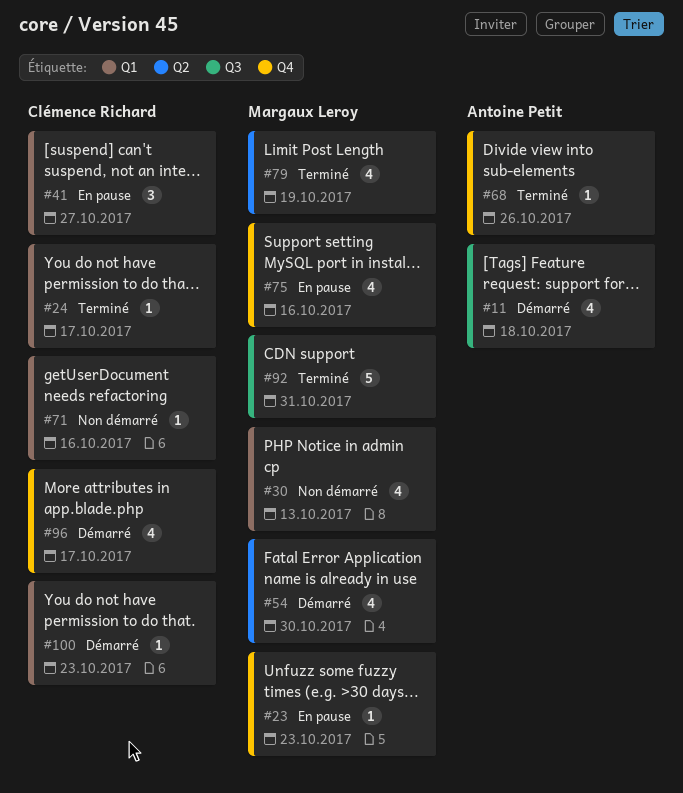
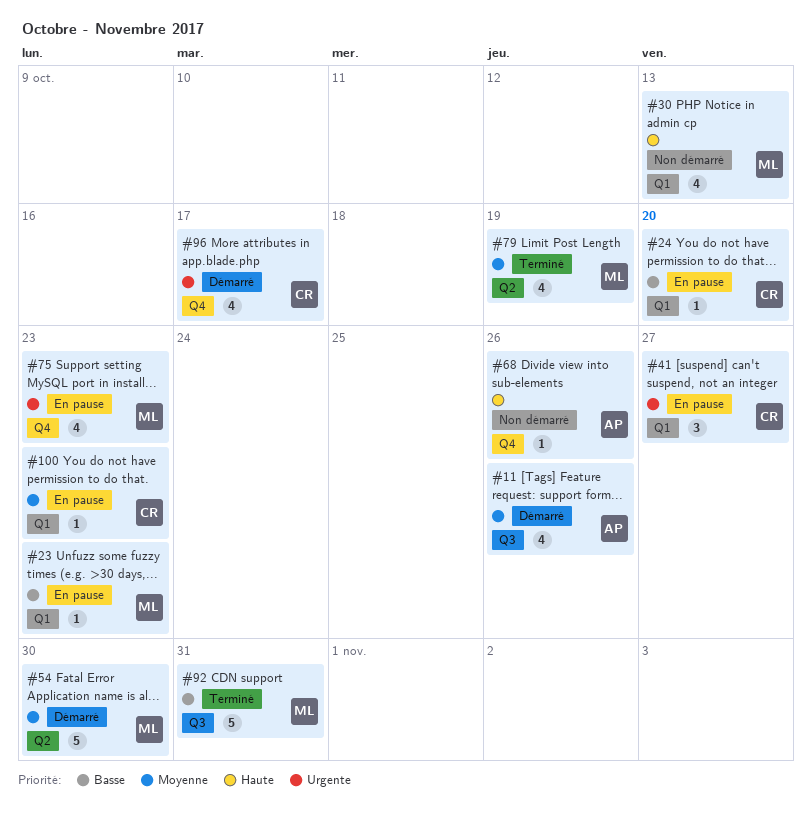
#11, due: Oct 18 -> Oct 26
#23, label: Q4 -> Q1
#24, status: Terminé -> En pause
#24, due: Oct 17 -> Oct 20
#54, estimate: 4 -> 5
#68, status: Terminé -> Non démarré
#71: present -> none
#75, due: Oct 16 -> Oct 23
#100, status: Démarré -> En pause

